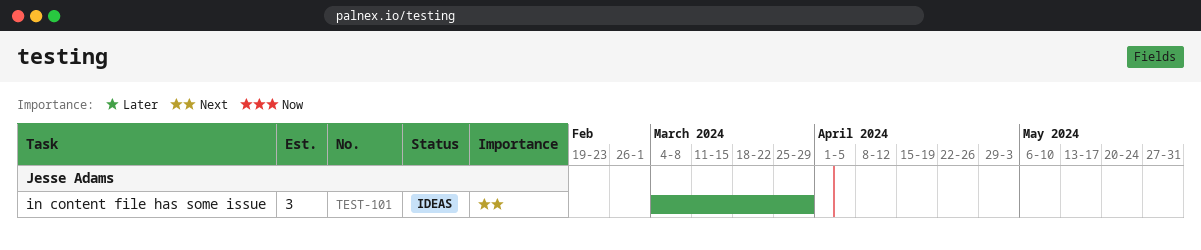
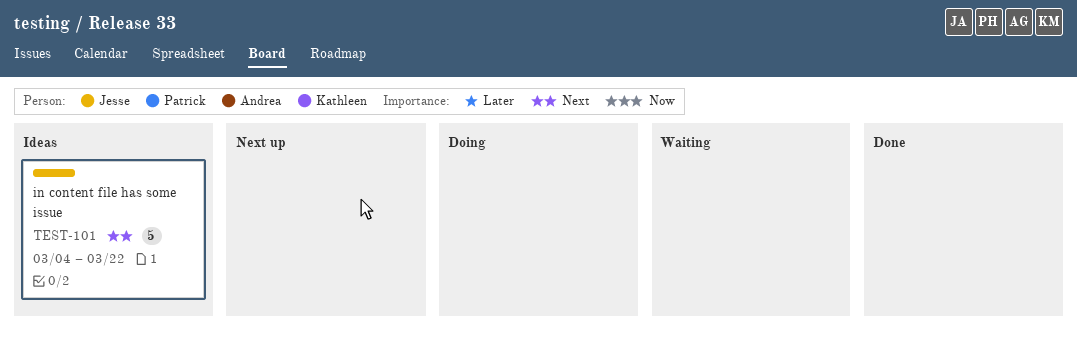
TEST-101, estimate: 3 -> 5
TEST-101, due: Mar 29 -> Mar 22

